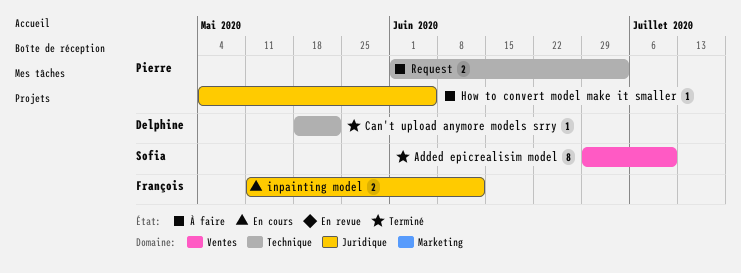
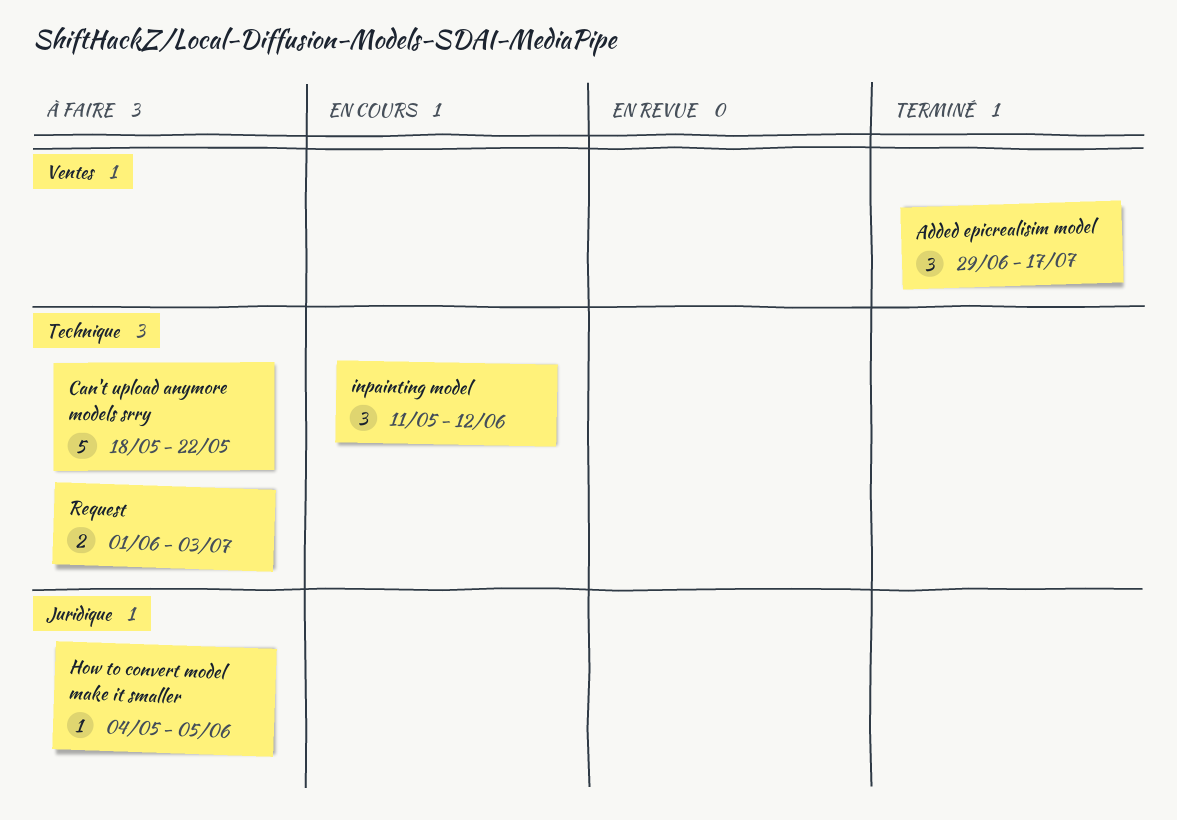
Added epicrealisim model, estimate: 8 -> 3
Added epicrealisim model, due: Jul 10 -> Jul 17
Can't upload anymore models srry, status: Terminé -> À faire
Can't upload anymore models srry, estimate: 1 -> 5
inpainting model, label: Juridique -> Technique
inpainting model, estimate: 2 -> 3

